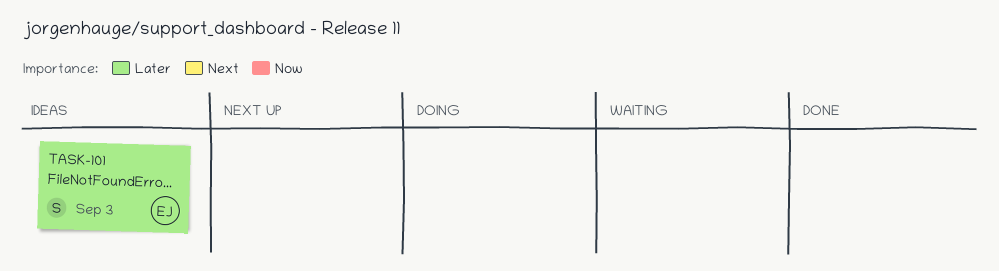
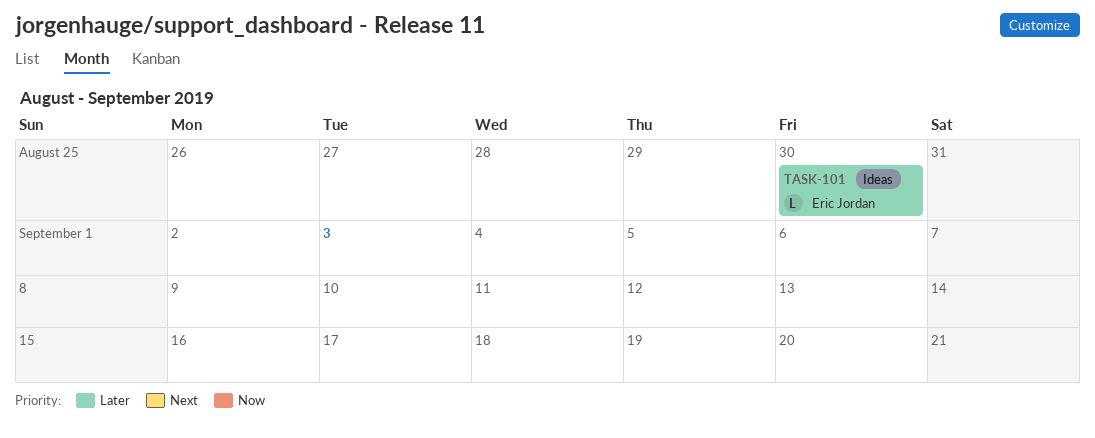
TASK-101, estimate: S -> L
TASK-101, due: Sep 3 -> Aug 30

